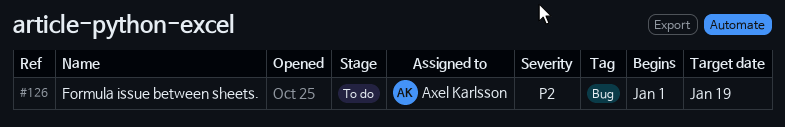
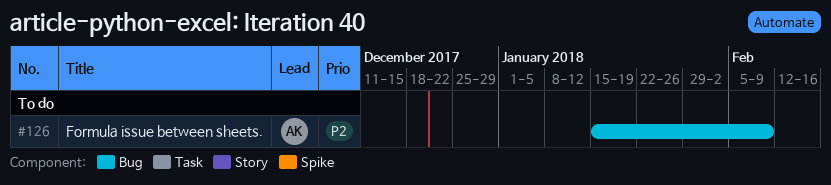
#126, start: Jan 1 -> Jan 15
#126, due: Jan 19 -> Feb 9

